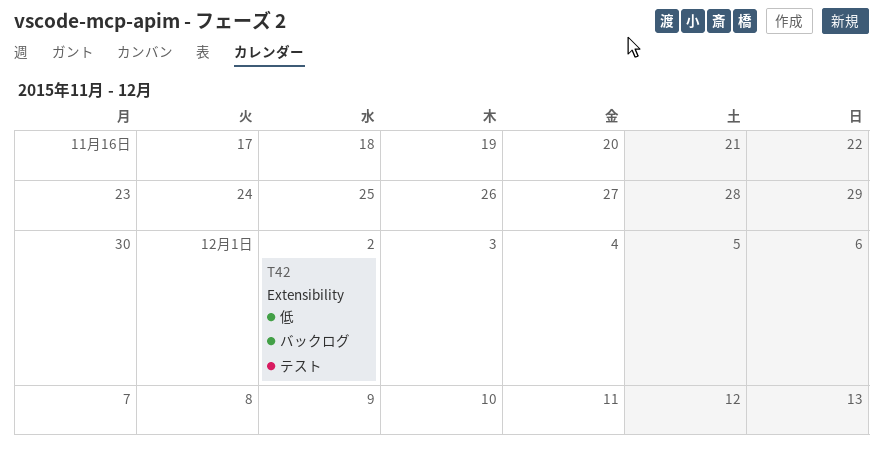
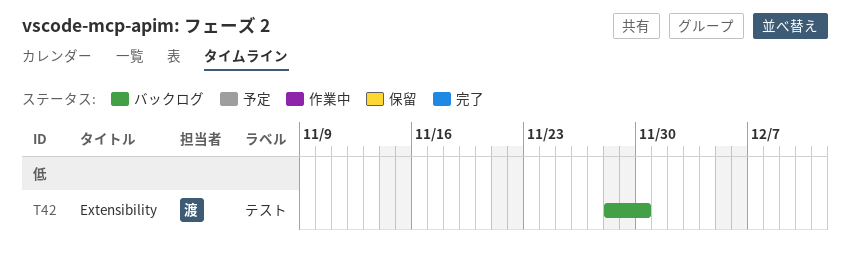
T42, due: Dec 2 -> Nov 30

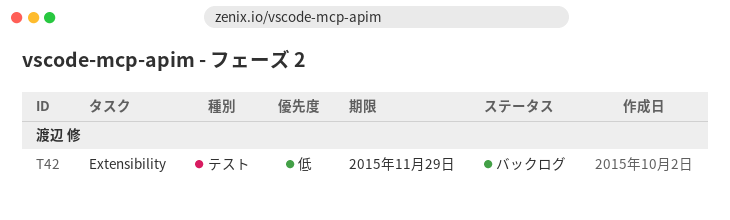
T42, due: Nov 30 -> Nov 29

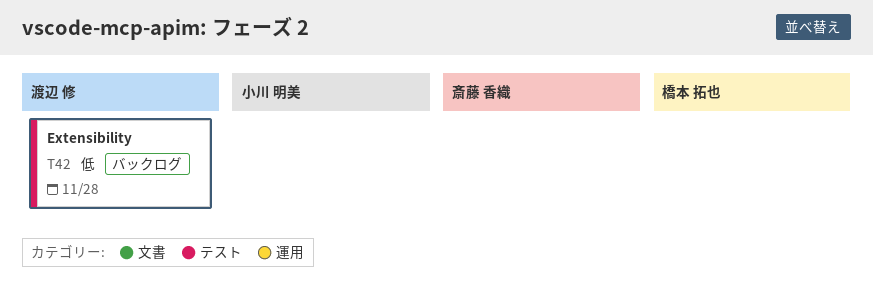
T42, due: Nov 29 -> Nov 28

